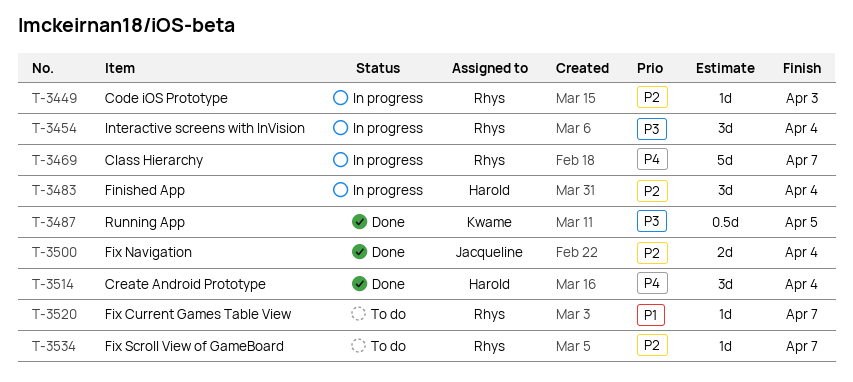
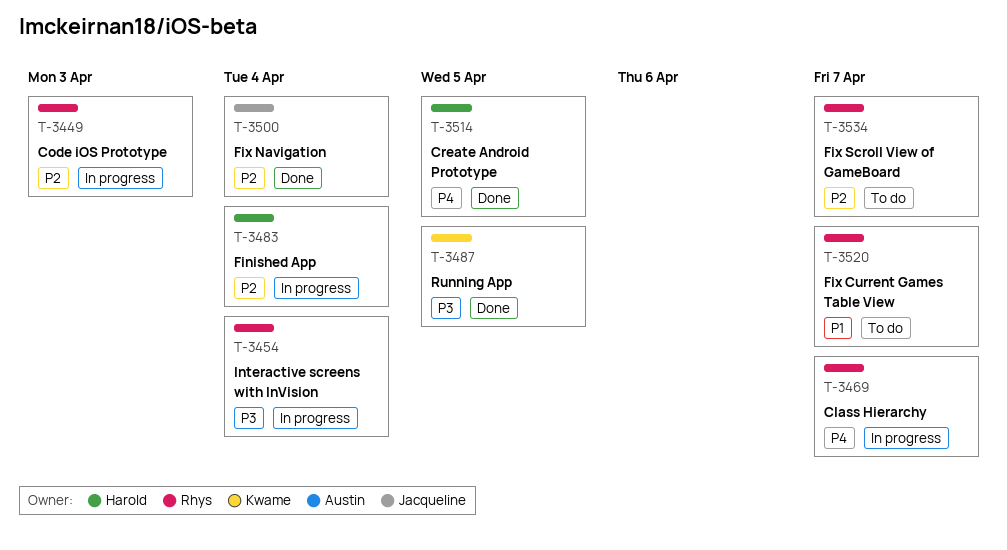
T-3514, due: Apr 4 -> Apr 5

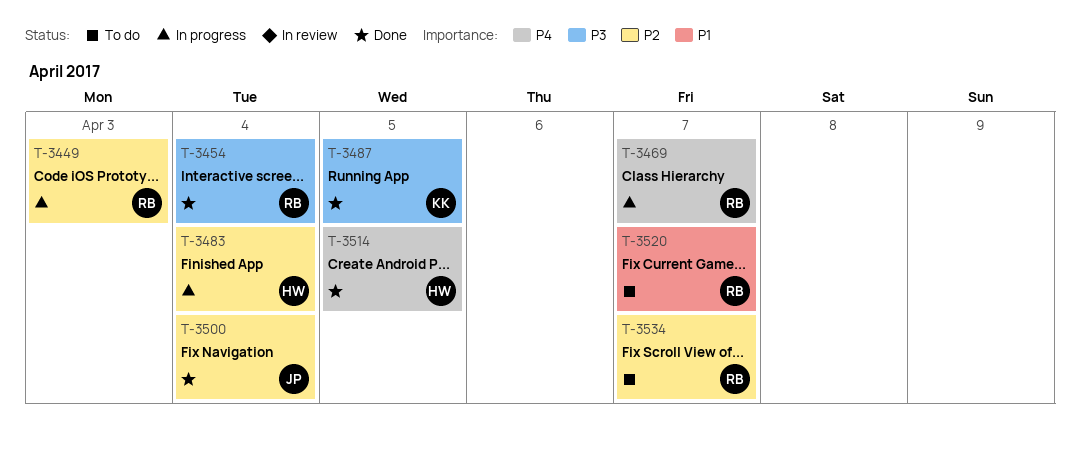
T-3454, status: In progress -> Done

